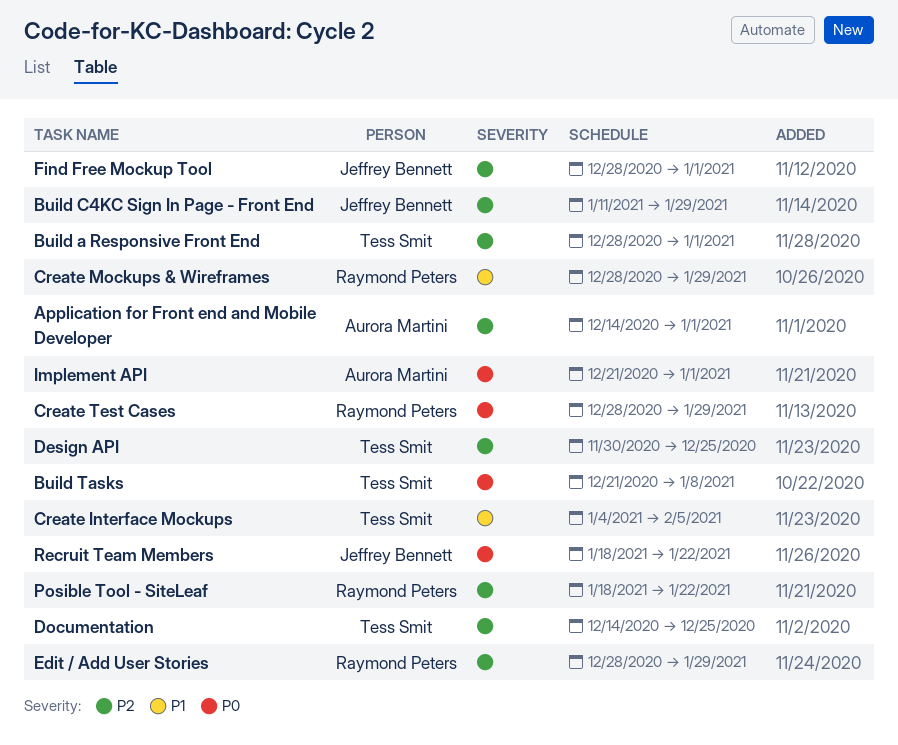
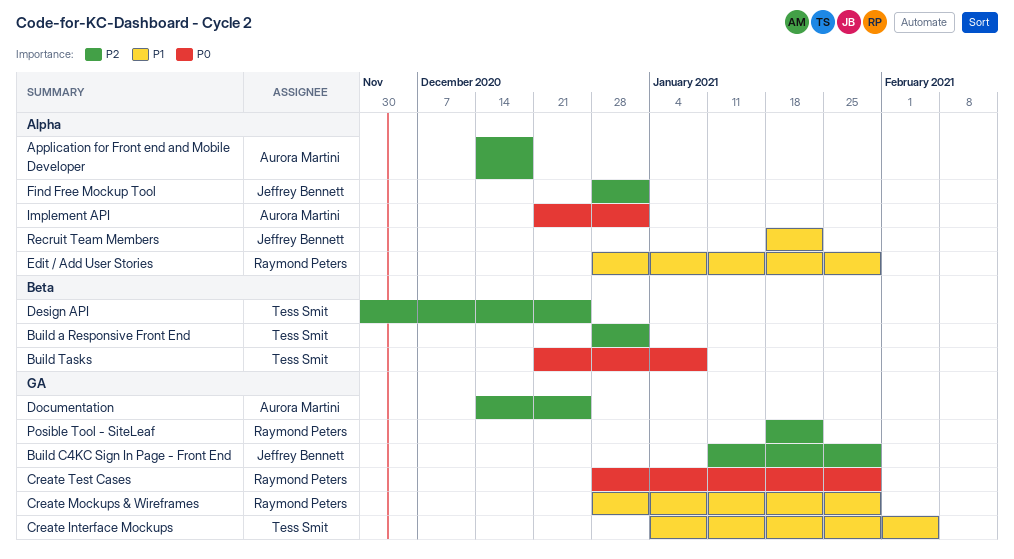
Application for Front end and Mobile Developer, due: Jan 1 -> Dec 18
Documentation, owner: Tess Smit -> Aurora Martini
Edit / Add User Stories, priority: P2 -> P1
Recruit Team Members, priority: P0 -> P1

